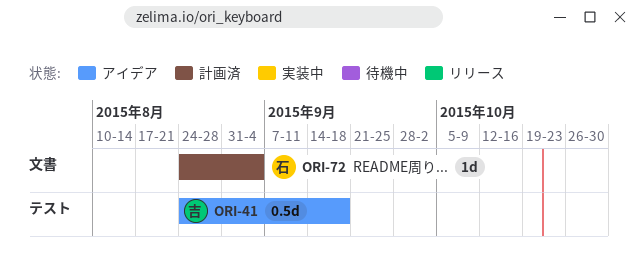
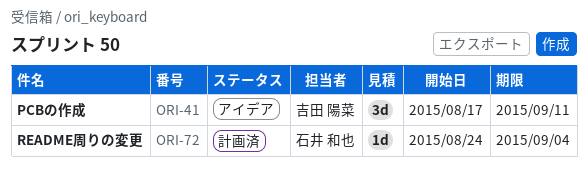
ORI-41, estimate: 0.5d -> 3d
ORI-41, start: Aug 24 -> Aug 17
ORI-41, due: Sep 18 -> Sep 11

